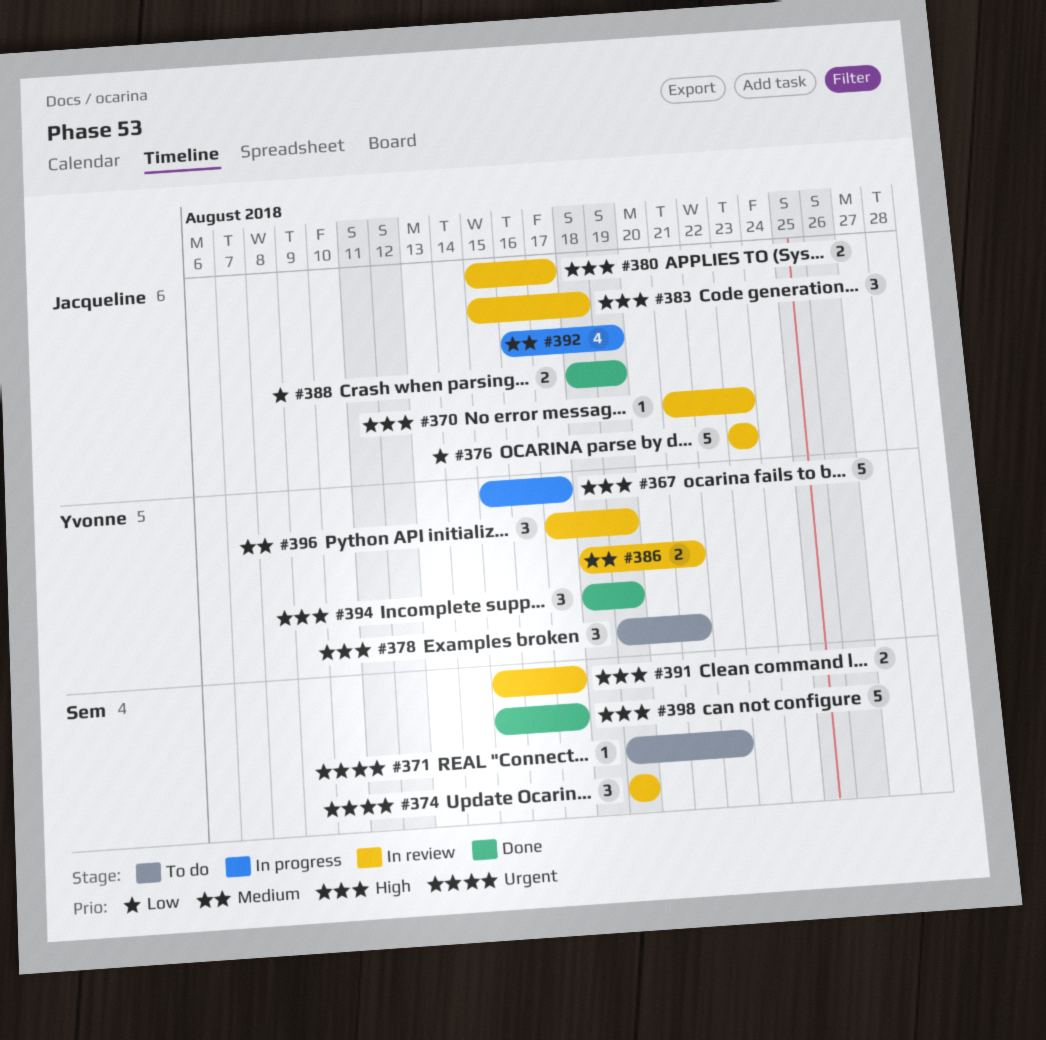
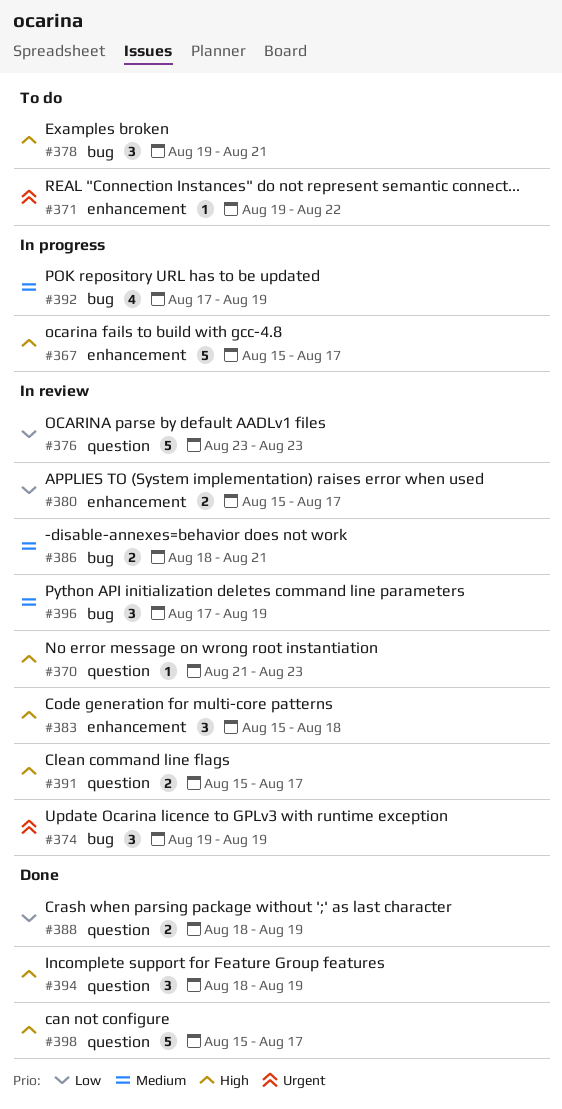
#380, priority: High -> Low
#392, start: Aug 16 -> Aug 17

